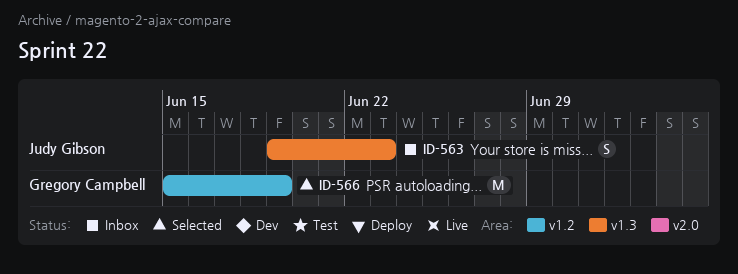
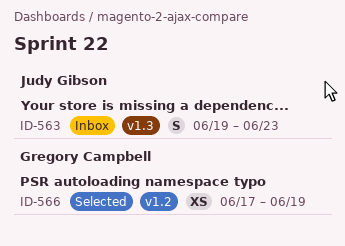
ID-566, estimate: M -> XS
ID-566, start: Jun 15 -> Jun 17

